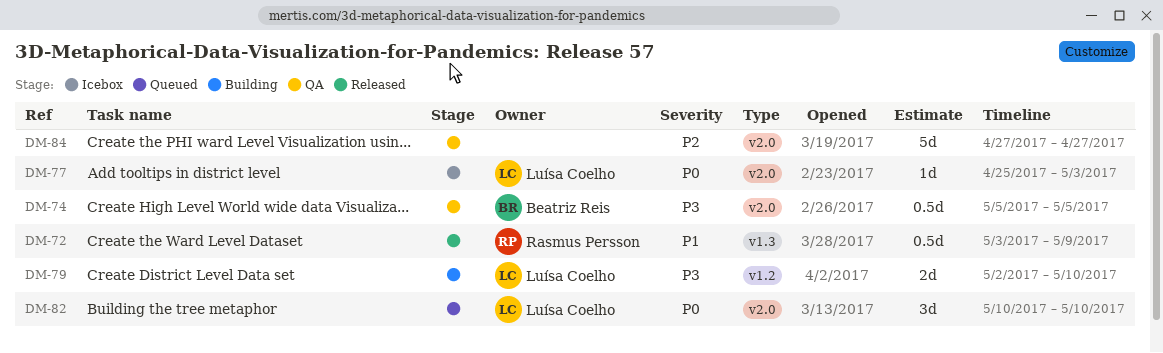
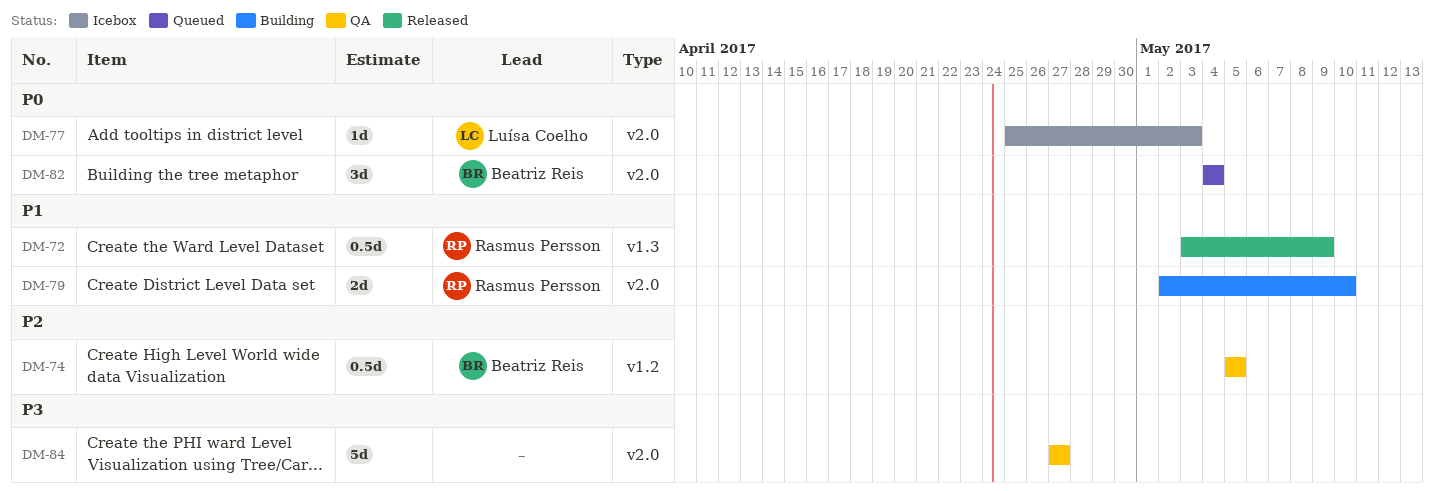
DM-74, priority: P3 -> P2
DM-74, label: v2.0 -> v1.2
DM-79, owner: Luísa Coelho -> Rasmus Persson
DM-79, priority: P3 -> P1
DM-79, label: v1.2 -> v2.0
DM-82, owner: Luísa Coelho -> Beatriz Reis
DM-82, start: May 10 -> May 4
DM-82, due: May 10 -> May 4
DM-84, priority: P2 -> P3

